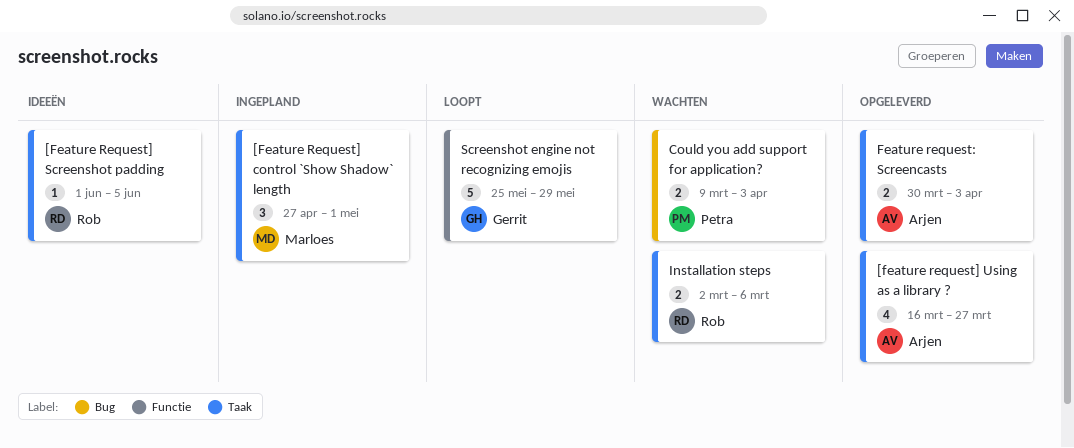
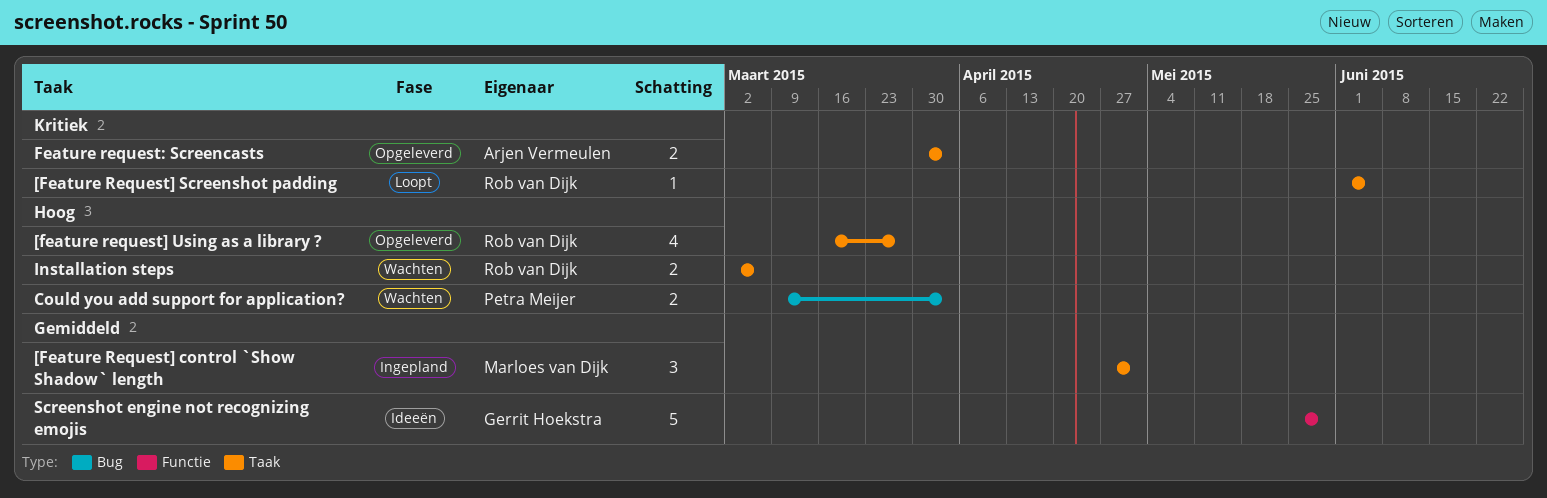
[Feature Request] Screenshot padding, status: Ideeën -> Loopt
[feature request] Using as a library ?, owner: Arjen Vermeulen -> Rob van Dijk
Screenshot engine not recognizing emojis, status: Loopt -> Ideeën

